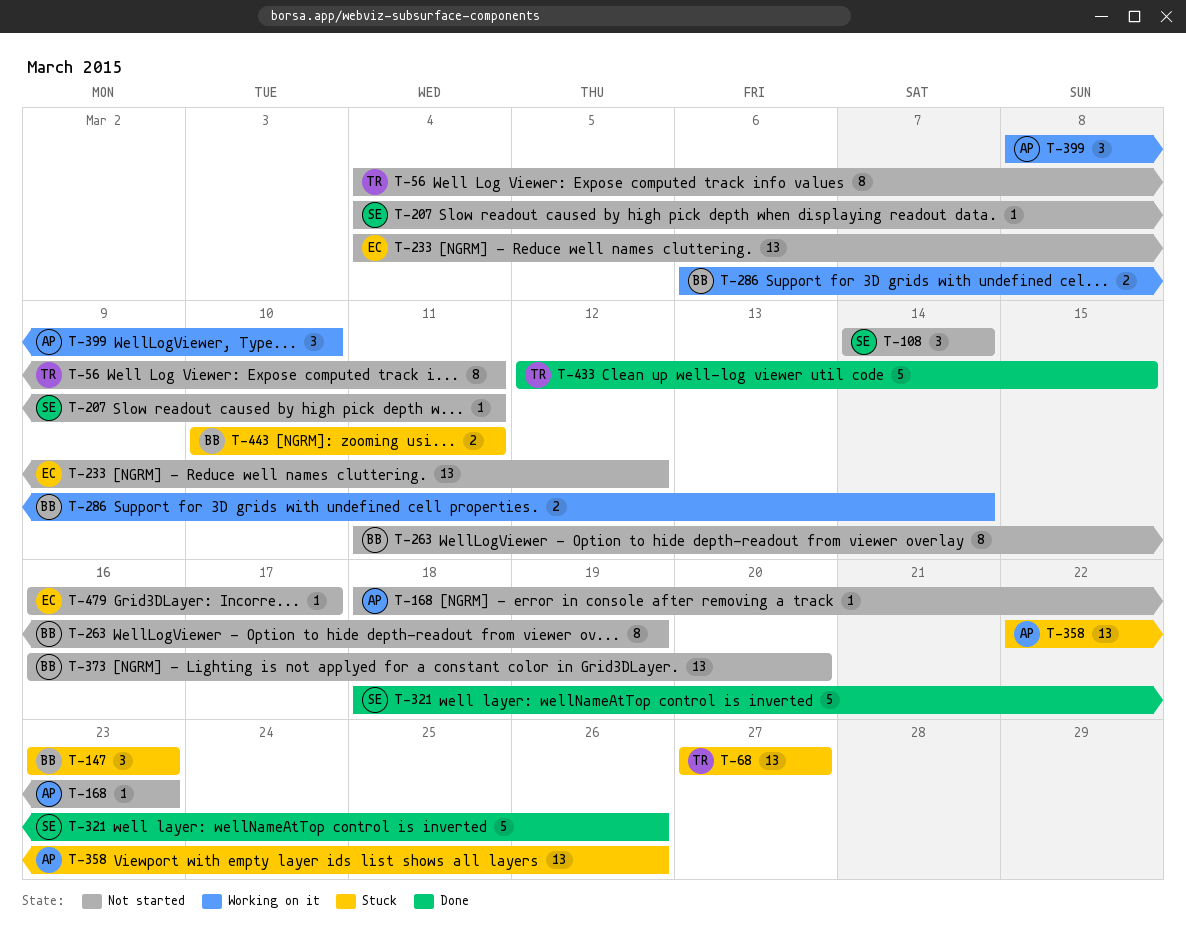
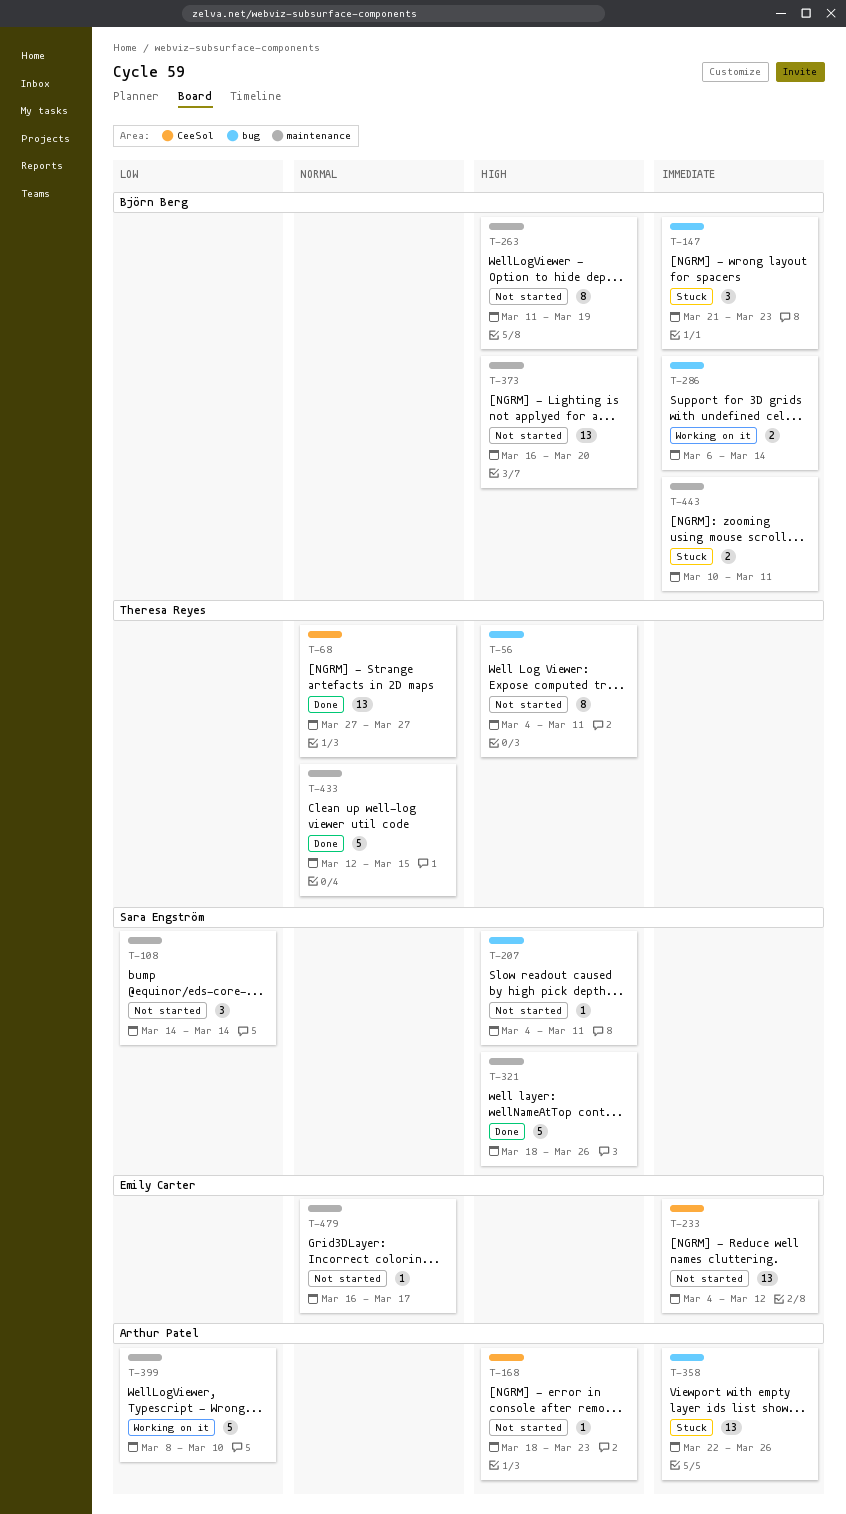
T-68, status: Stuck -> Done
T-147, start: Mar 23 -> Mar 21
T-399, estimate: 3 -> 5

